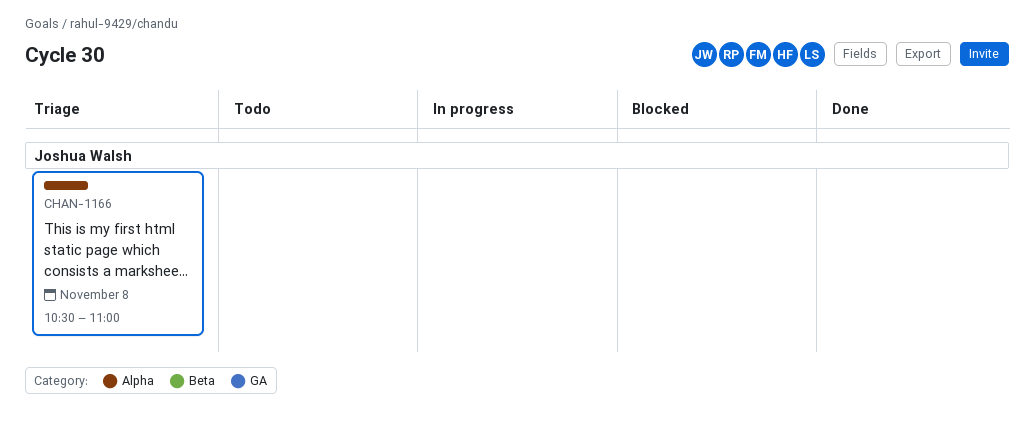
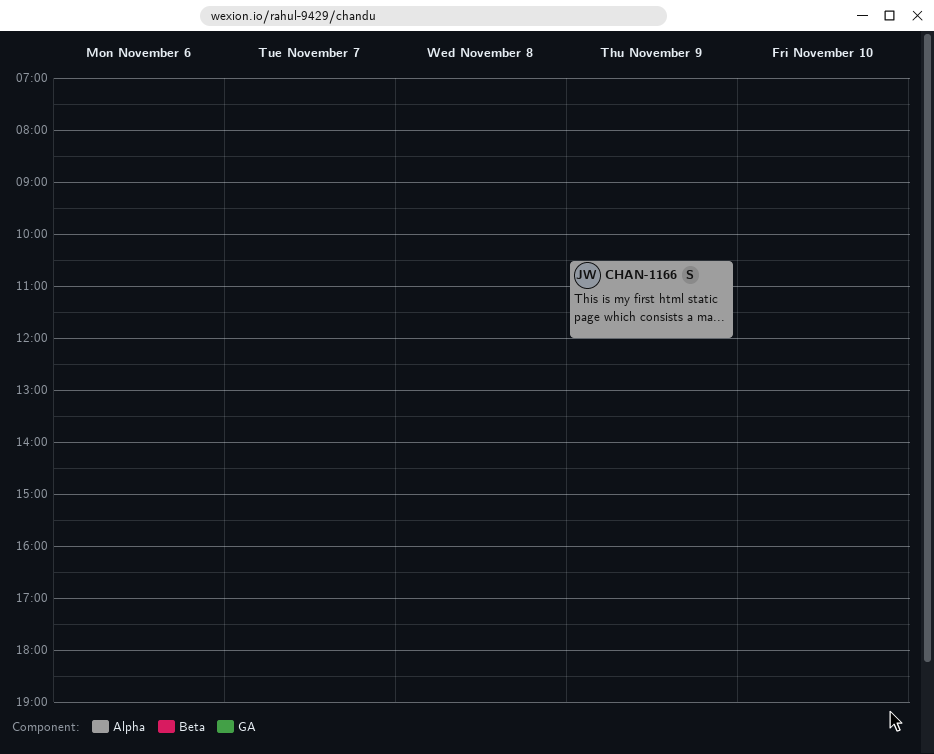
CHAN-1166, day: Nov 8 -> Nov 9
CHAN-1166, ends: 11:00 -> 12:00

